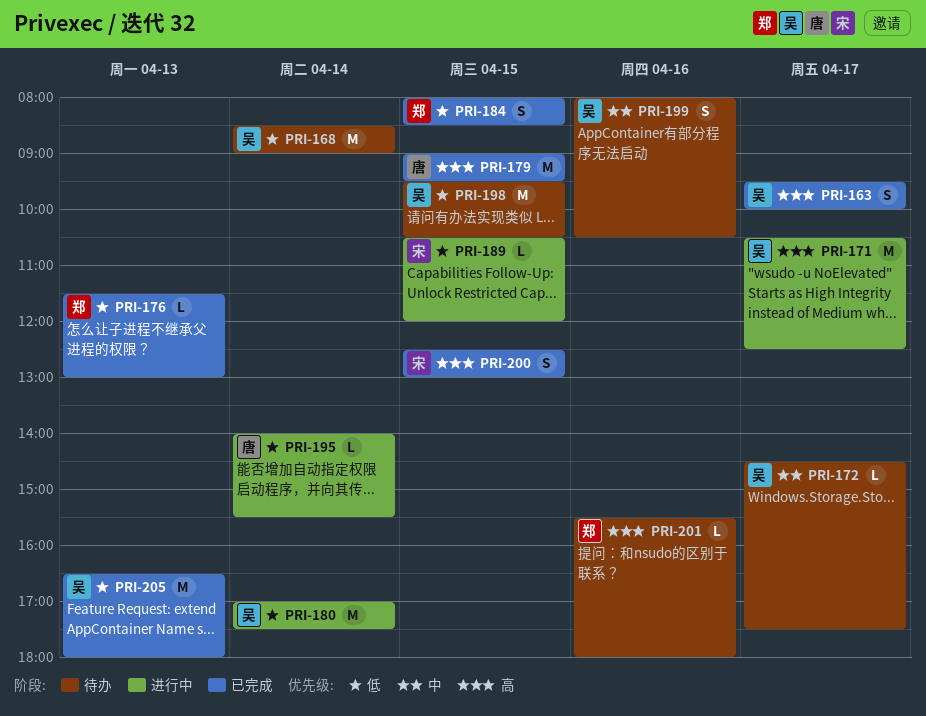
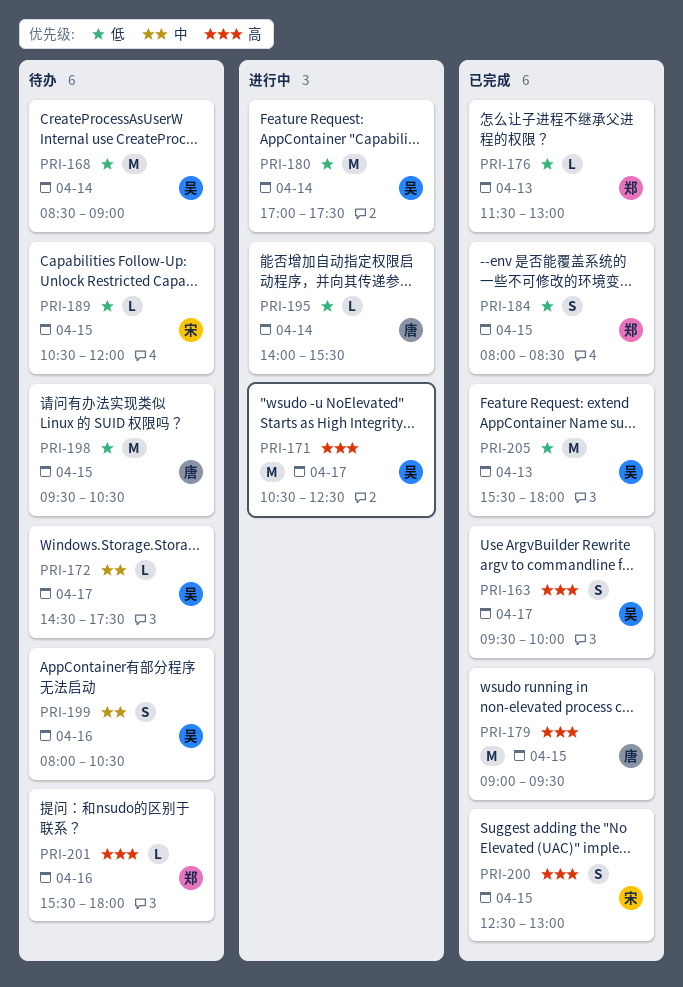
PRI-189, status: 进行中 -> 待办
PRI-198, owner: 吴 -> 唐
PRI-205, begins: 16:30 -> 15:30

